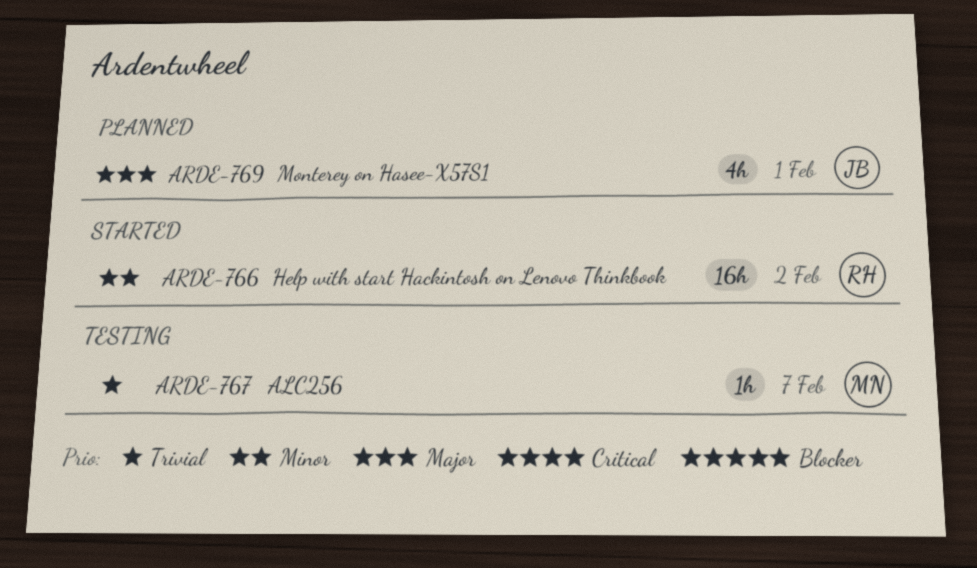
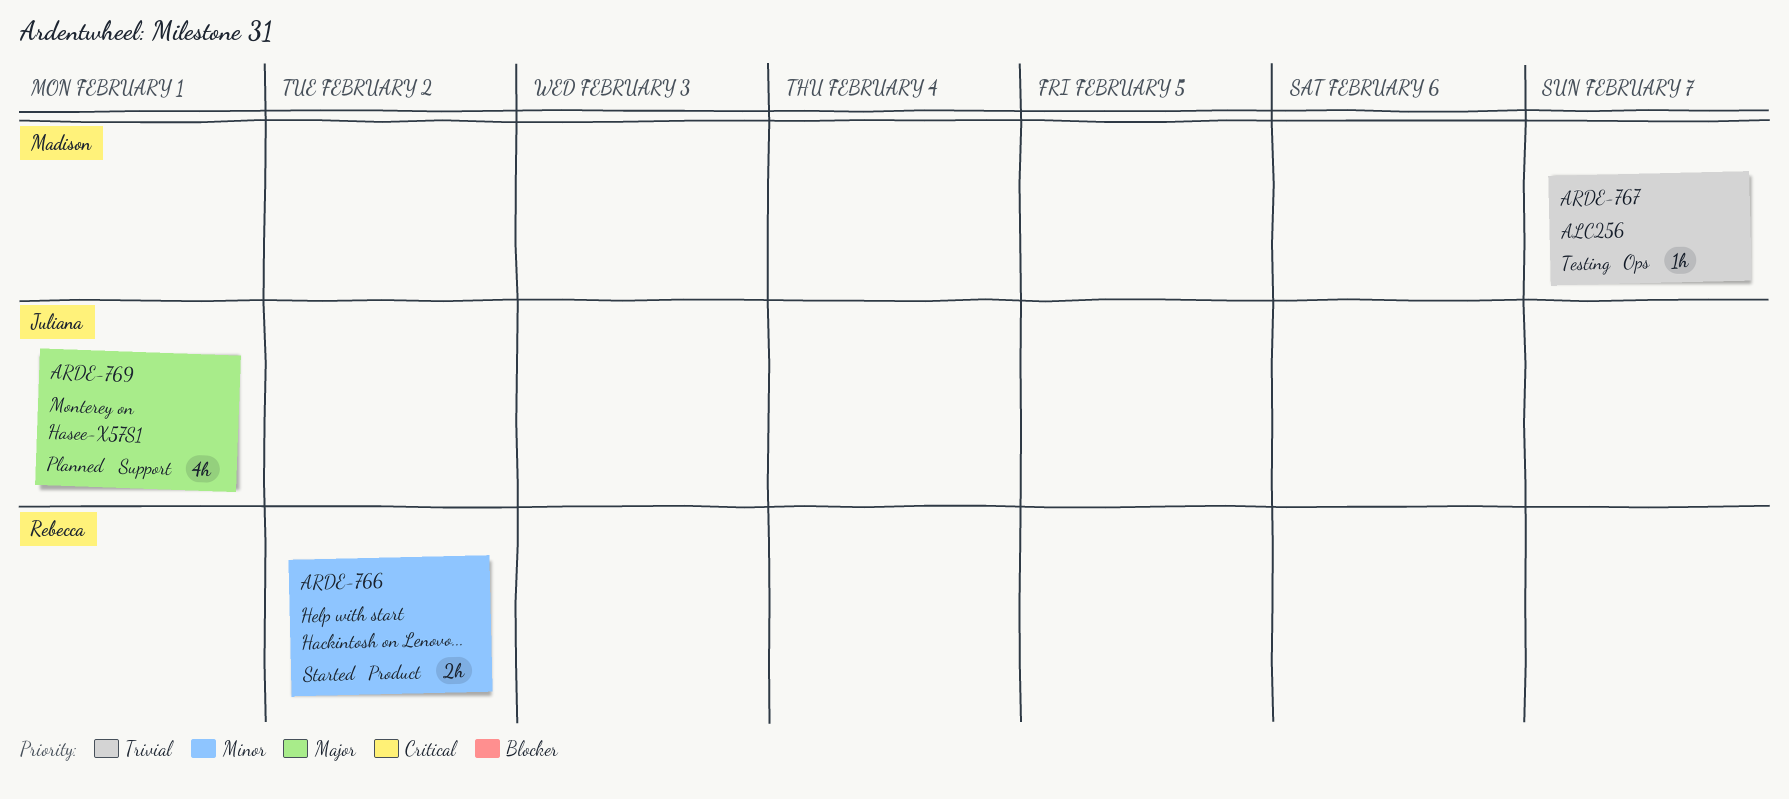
ARDE-766, estimate: 16h -> 2h

